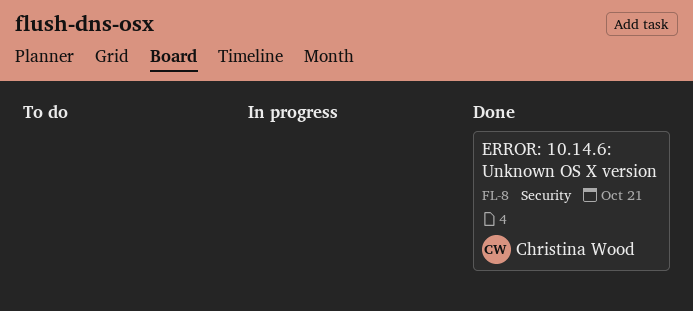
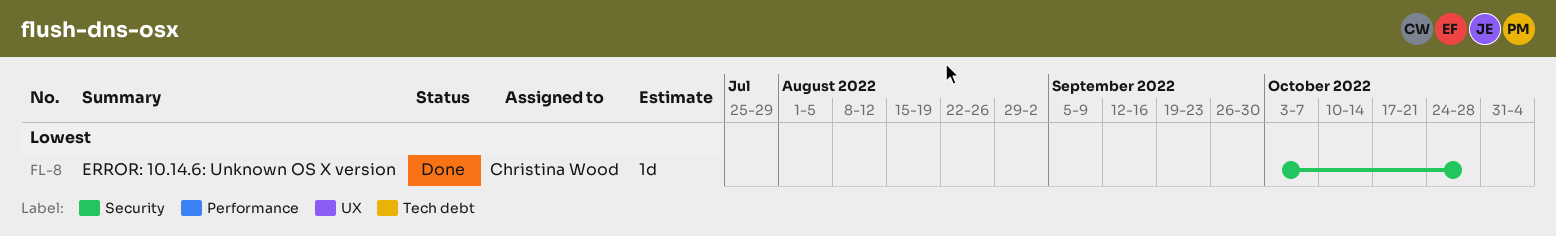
FL-8, due: Oct 21 -> Oct 28

